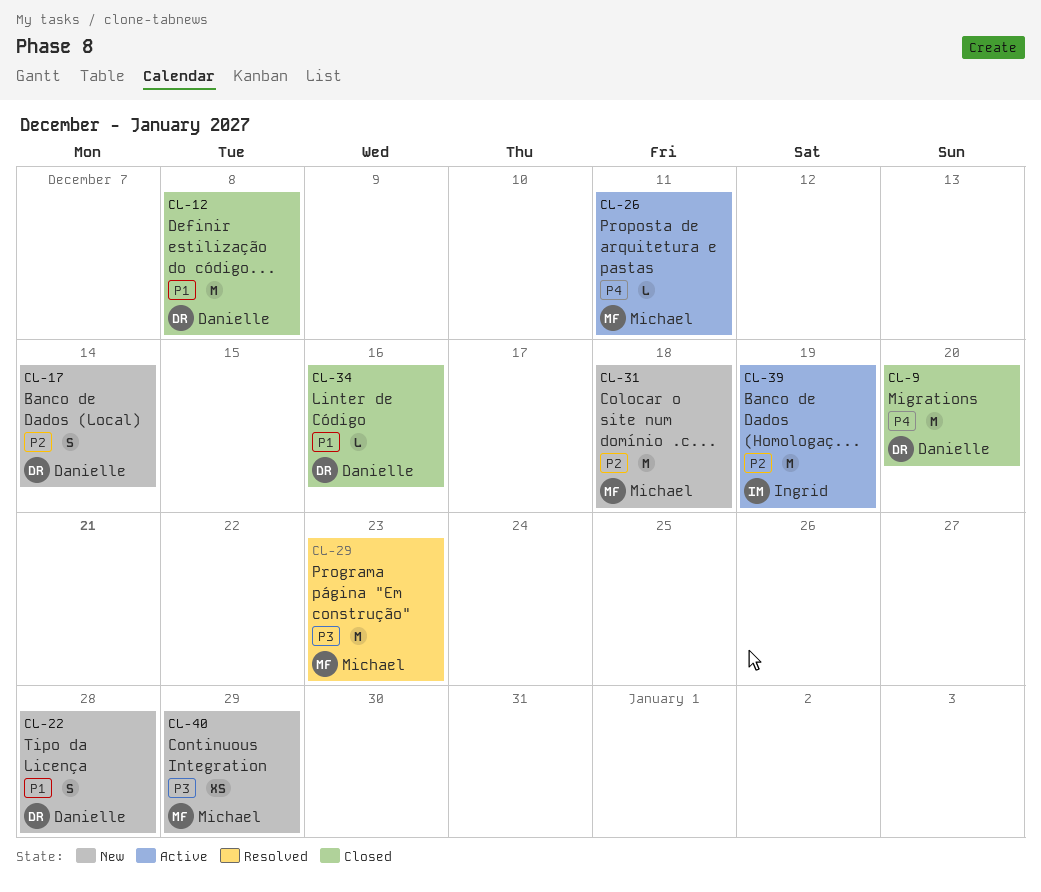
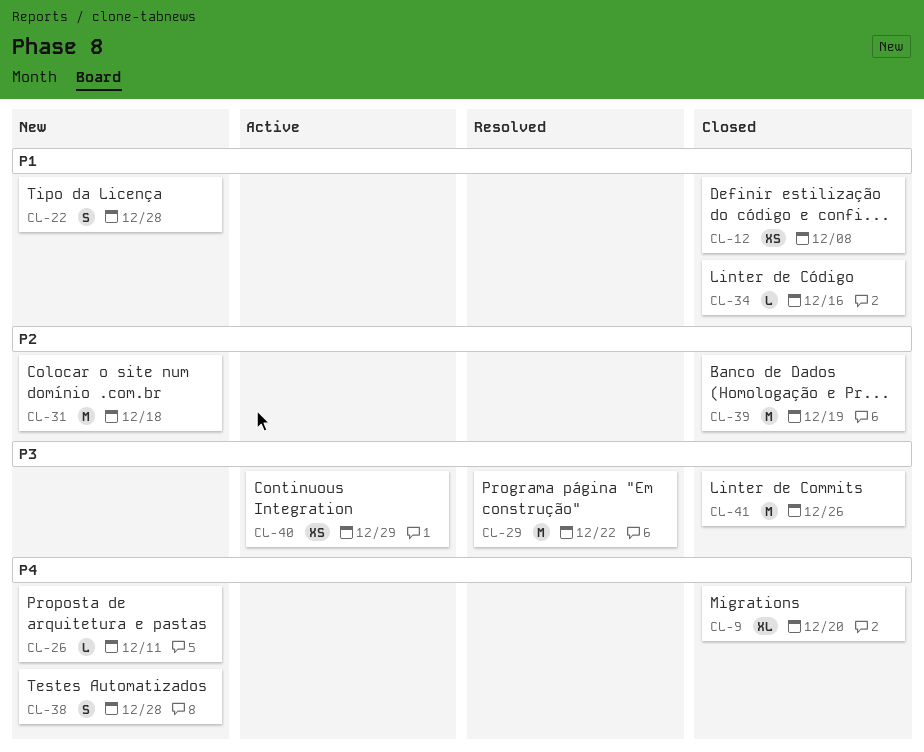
CL-9, estimate: M -> XL
CL-12, estimate: M -> XS
CL-17: present -> none
CL-26, status: Active -> New
CL-29, due: Dec 23 -> Dec 22
CL-38: none -> present
CL-39, status: Active -> Closed
CL-40, status: New -> Active
CL-41: none -> present

